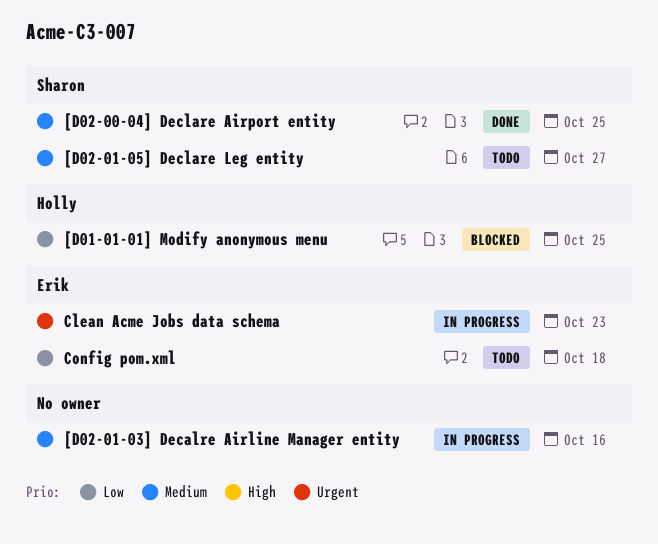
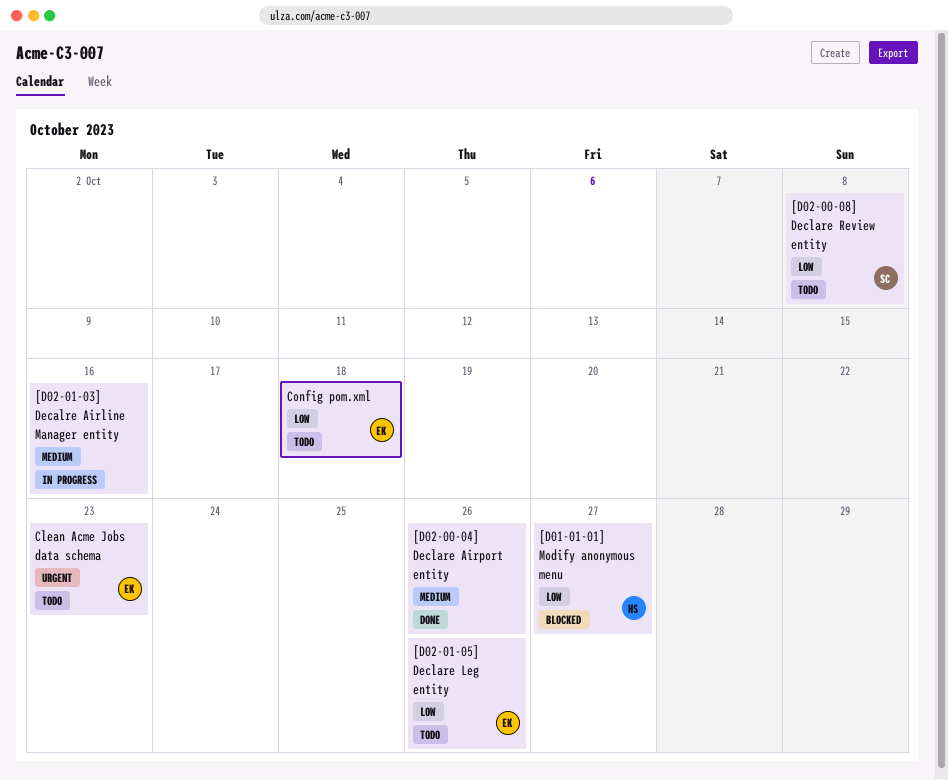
[D01-01-01] Modify anonymous menu, due: Oct 25 -> Oct 27
[D02-00-04] Declare Airport entity, owner: Sharon -> none
[D02-00-04] Declare Airport entity, due: Oct 25 -> Oct 26
[D02-00-08] Declare Review entity: none -> present
[D02-01-05] Declare Leg entity, owner: Sharon -> Erik
[D02-01-05] Declare Leg entity, priority: Medium -> Low
[D02-01-05] Declare Leg entity, due: Oct 27 -> Oct 26
Clean Acme Jobs data schema, status: In progress -> Todo

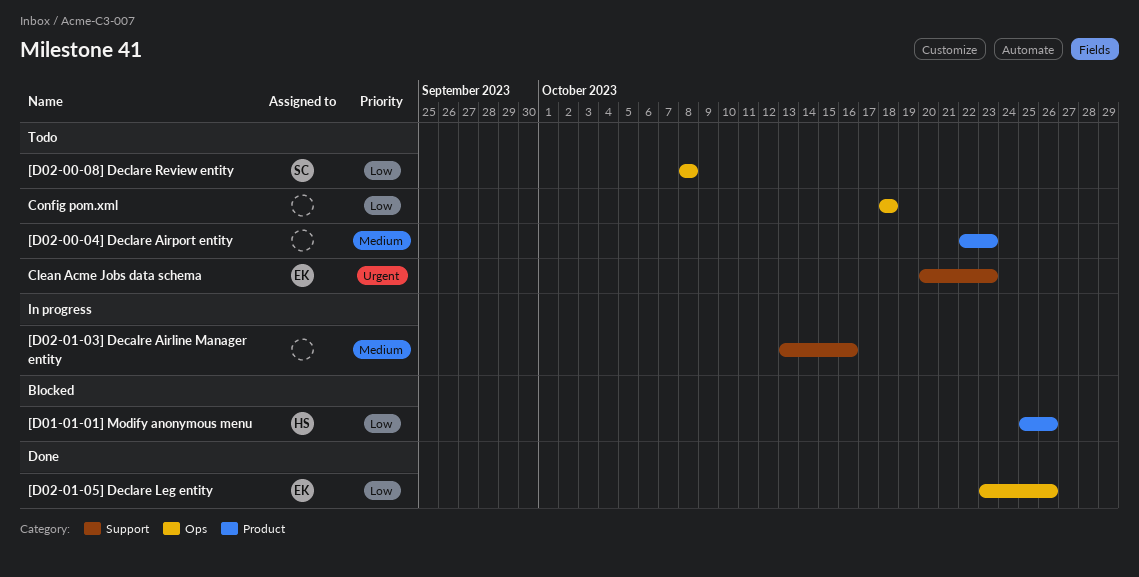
[D01-01-01] Modify anonymous menu, due: Oct 27 -> Oct 26
[D02-00-04] Declare Airport entity, status: Done -> Todo
[D02-00-04] Declare Airport entity, due: Oct 26 -> Oct 23
[D02-01-05] Declare Leg entity, status: Todo -> Done
Config pom.xml, owner: EK -> none

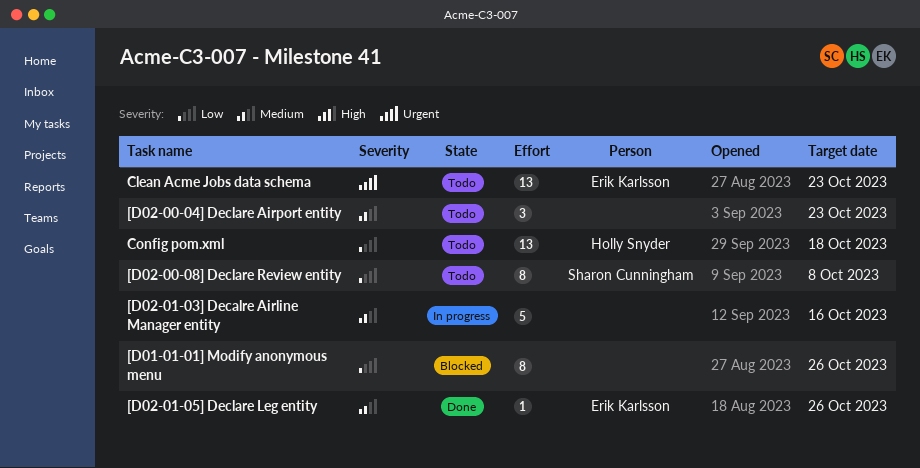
[D01-01-01] Modify anonymous menu, owner: Holly Snyder -> none
[D02-01-05] Declare Leg entity, priority: Low -> Medium
Config pom.xml, owner: none -> Holly Snyder

